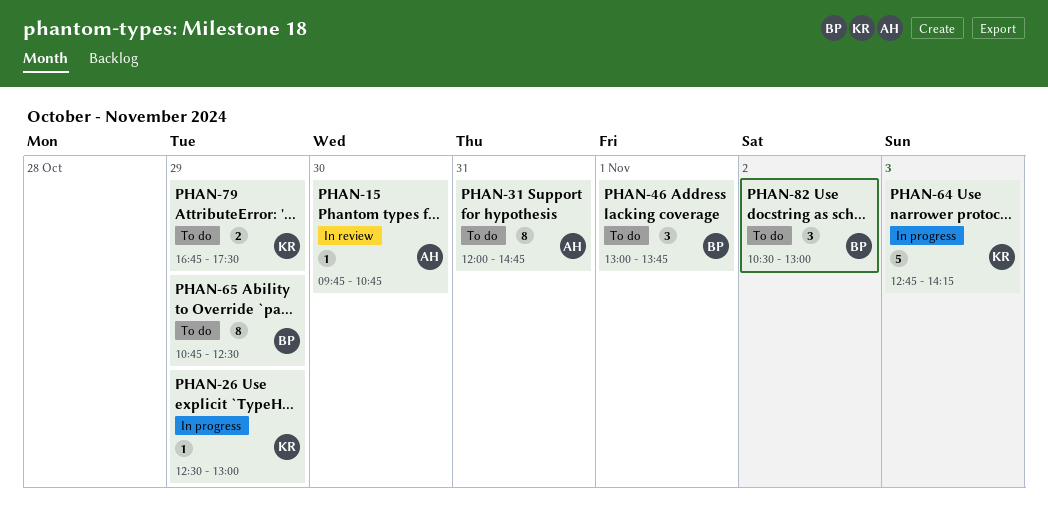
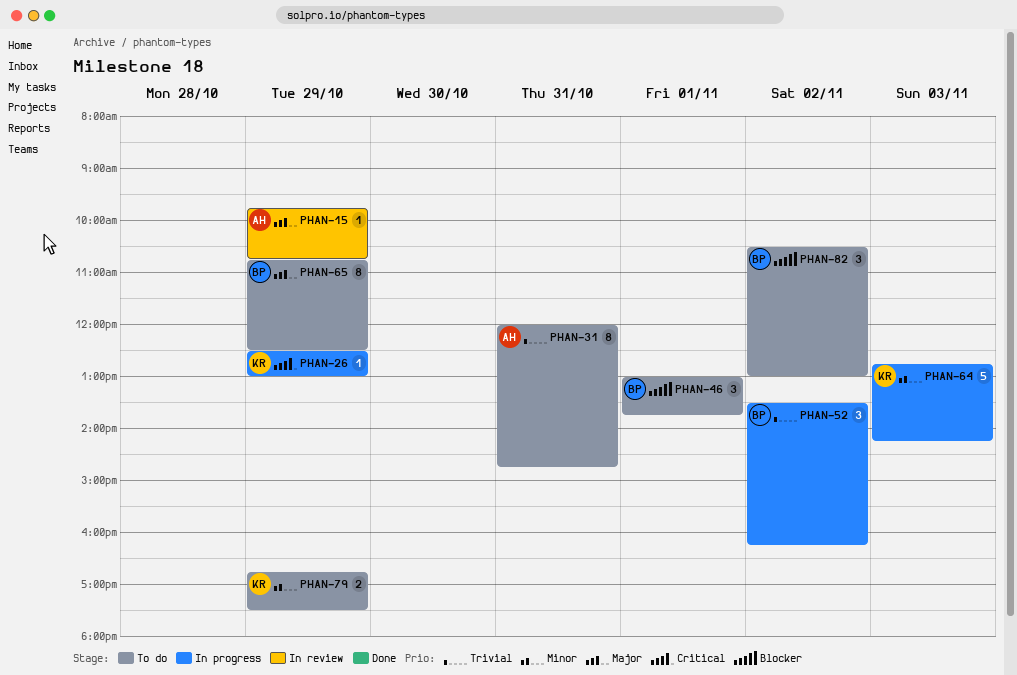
PHAN-15, day: Oct 30 -> Oct 29
PHAN-52: none -> present

